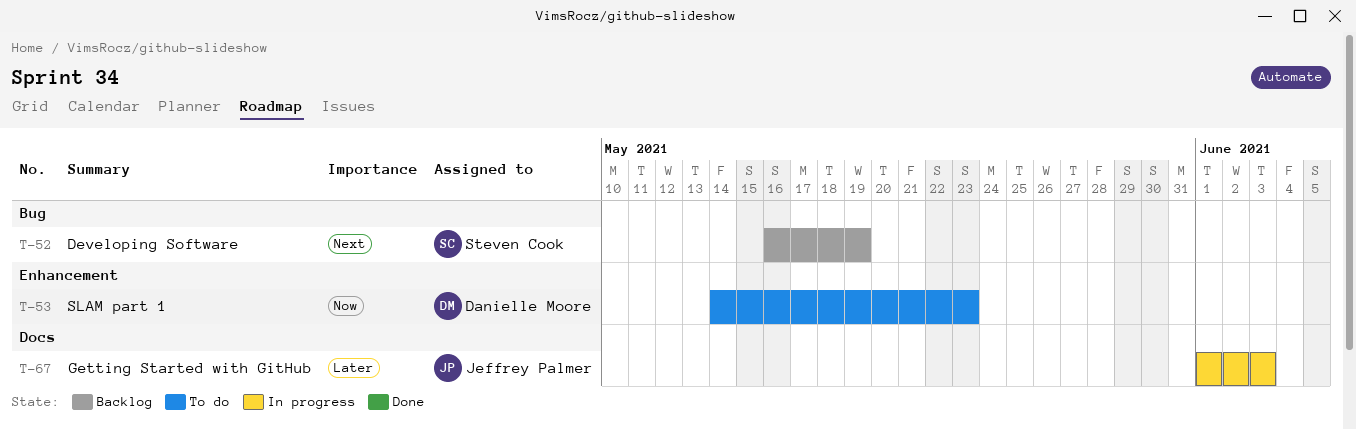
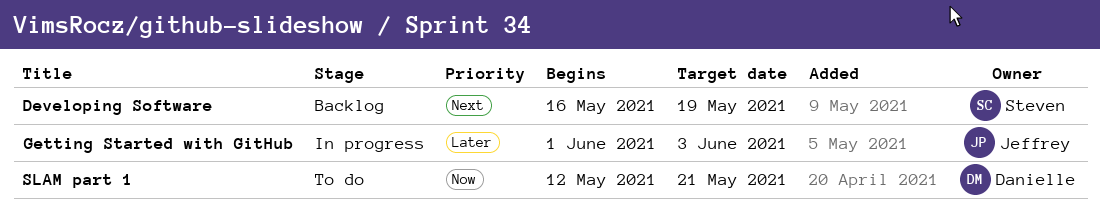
SLAM part 1, start: May 14 -> May 12
SLAM part 1, due: May 23 -> May 21

